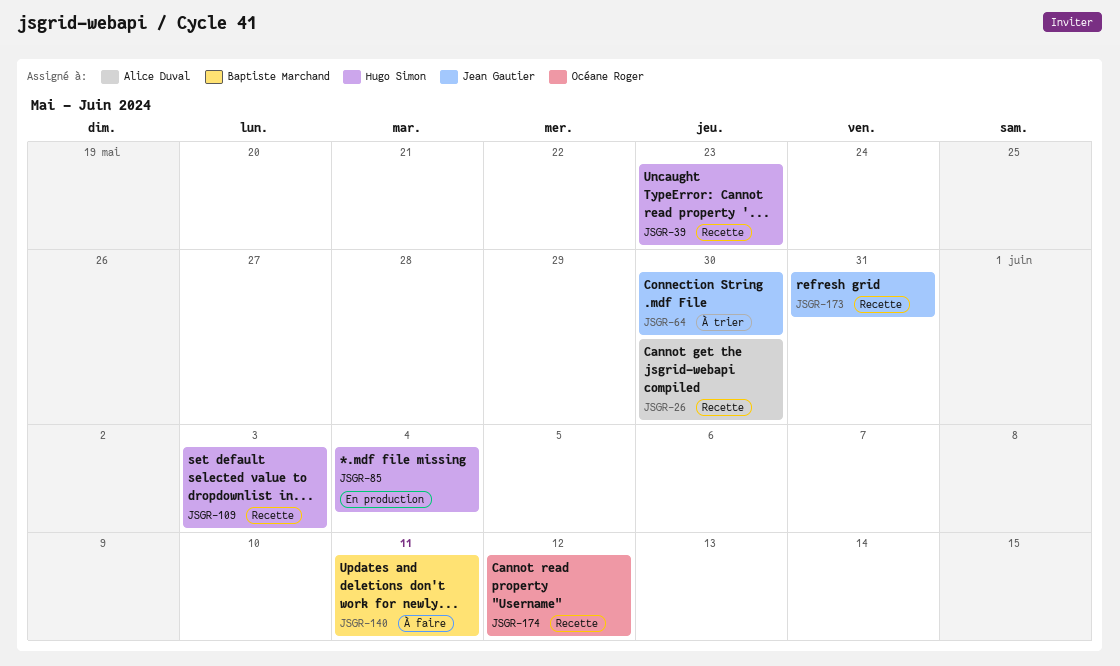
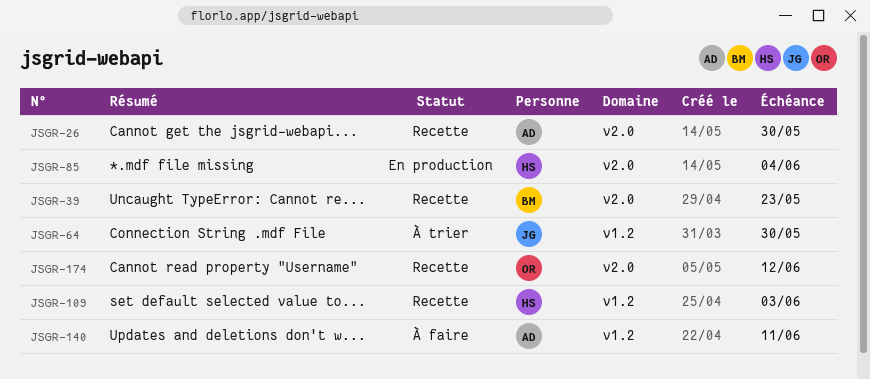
JSGR-39, owner: Hugo Simon -> Baptiste Marchand
JSGR-140, owner: Baptiste Marchand -> Alice Duval
JSGR-173: present -> none

